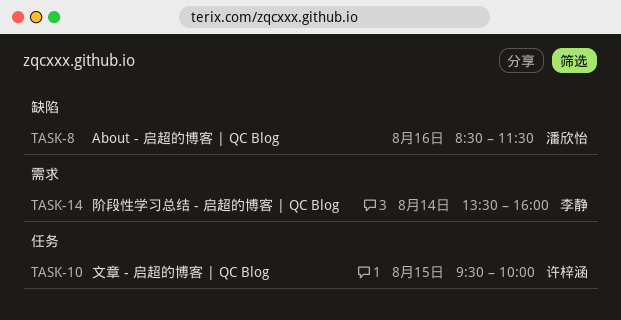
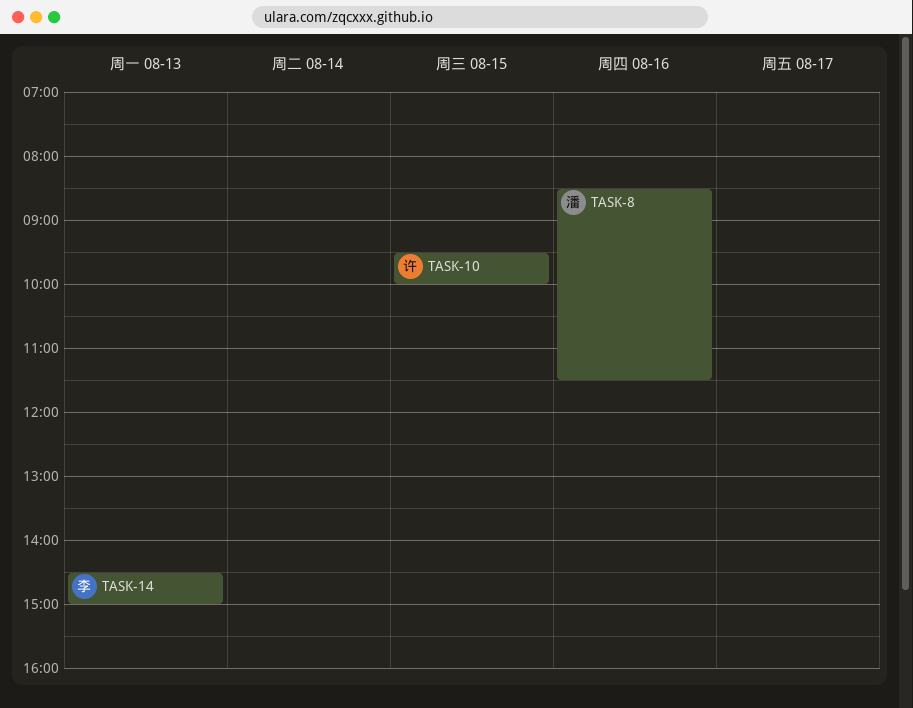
TASK-14, day: Aug 14 -> Aug 13
TASK-14, begins: 13:30 -> 14:30
TASK-14, ends: 16:00 -> 15:00

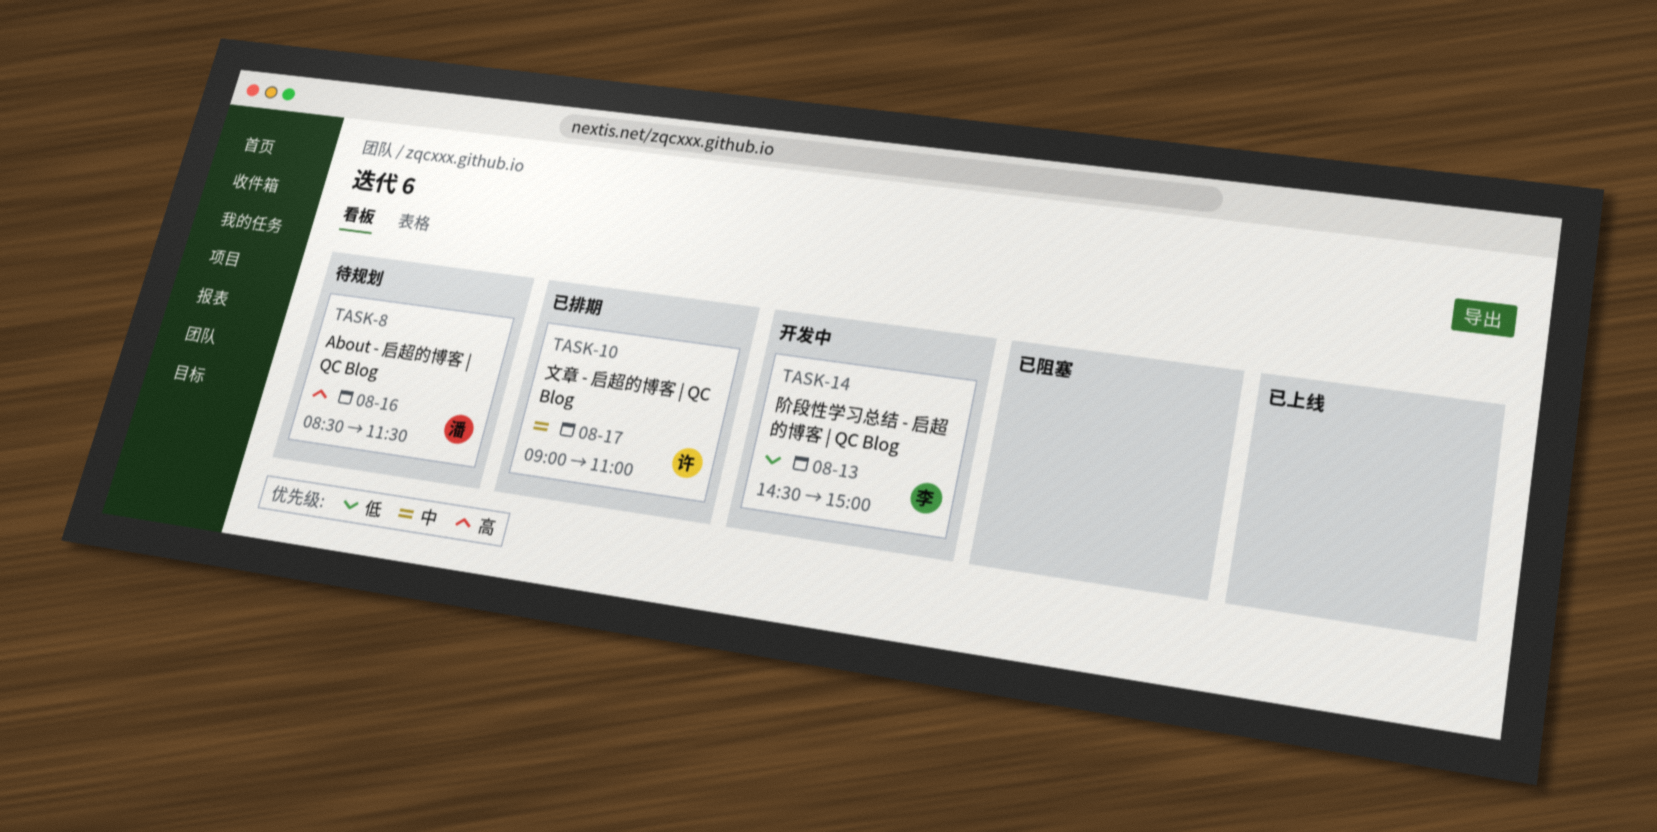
TASK-10, day: Aug 15 -> Aug 17
TASK-10, begins: 09:30 -> 09:00
TASK-10, ends: 10:00 -> 11:00

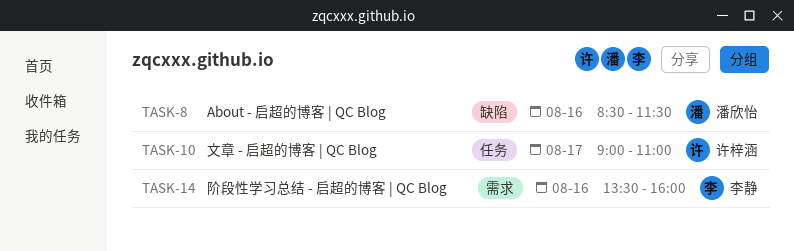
TASK-14, day: Aug 13 -> Aug 16
TASK-14, begins: 14:30 -> 13:30
TASK-14, ends: 15:00 -> 16:00

